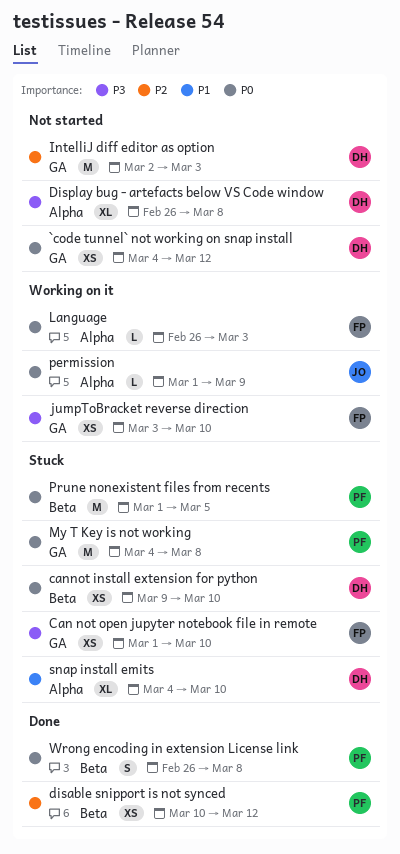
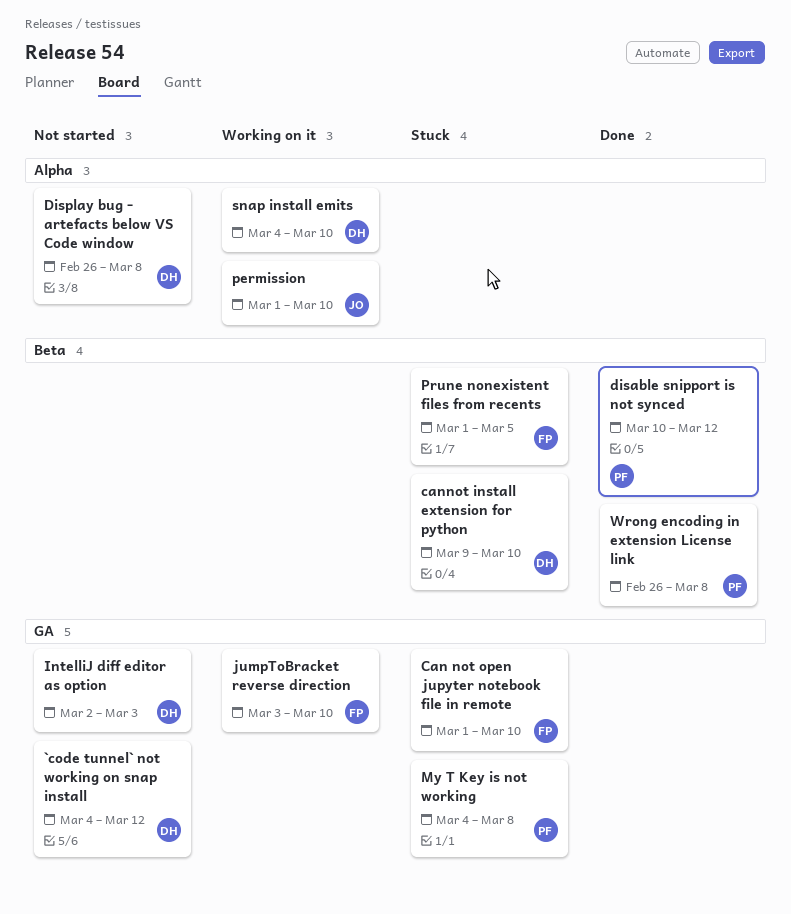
Language: present -> none
permission, due: Mar 9 -> Mar 10
Prune nonexistent files from recents, owner: PF -> FP
snap install emits, status: Stuck -> Working on it

